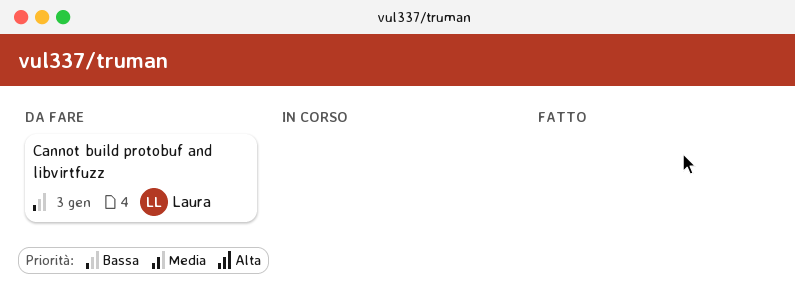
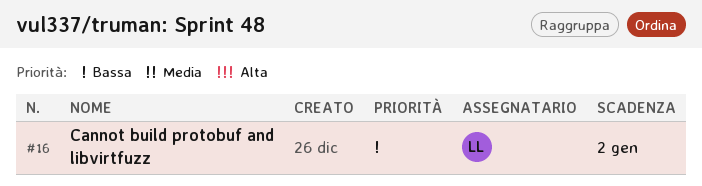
Cannot build protobuf and libvirtfuzz, due: Jan 3 -> Jan 2

